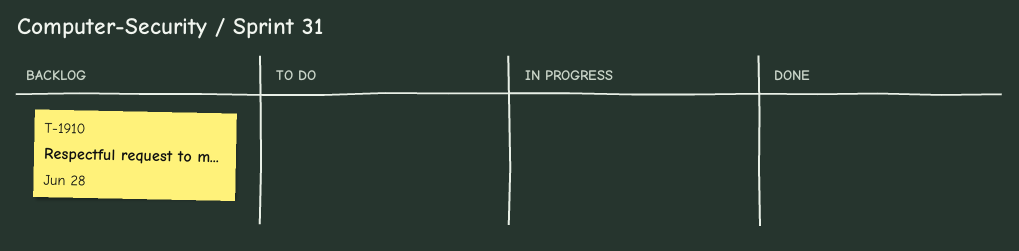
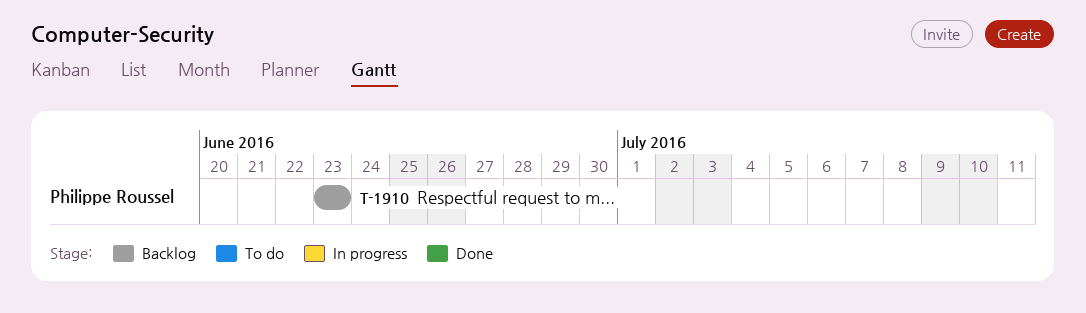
T-1910, due: Jun 28 -> Jun 23

